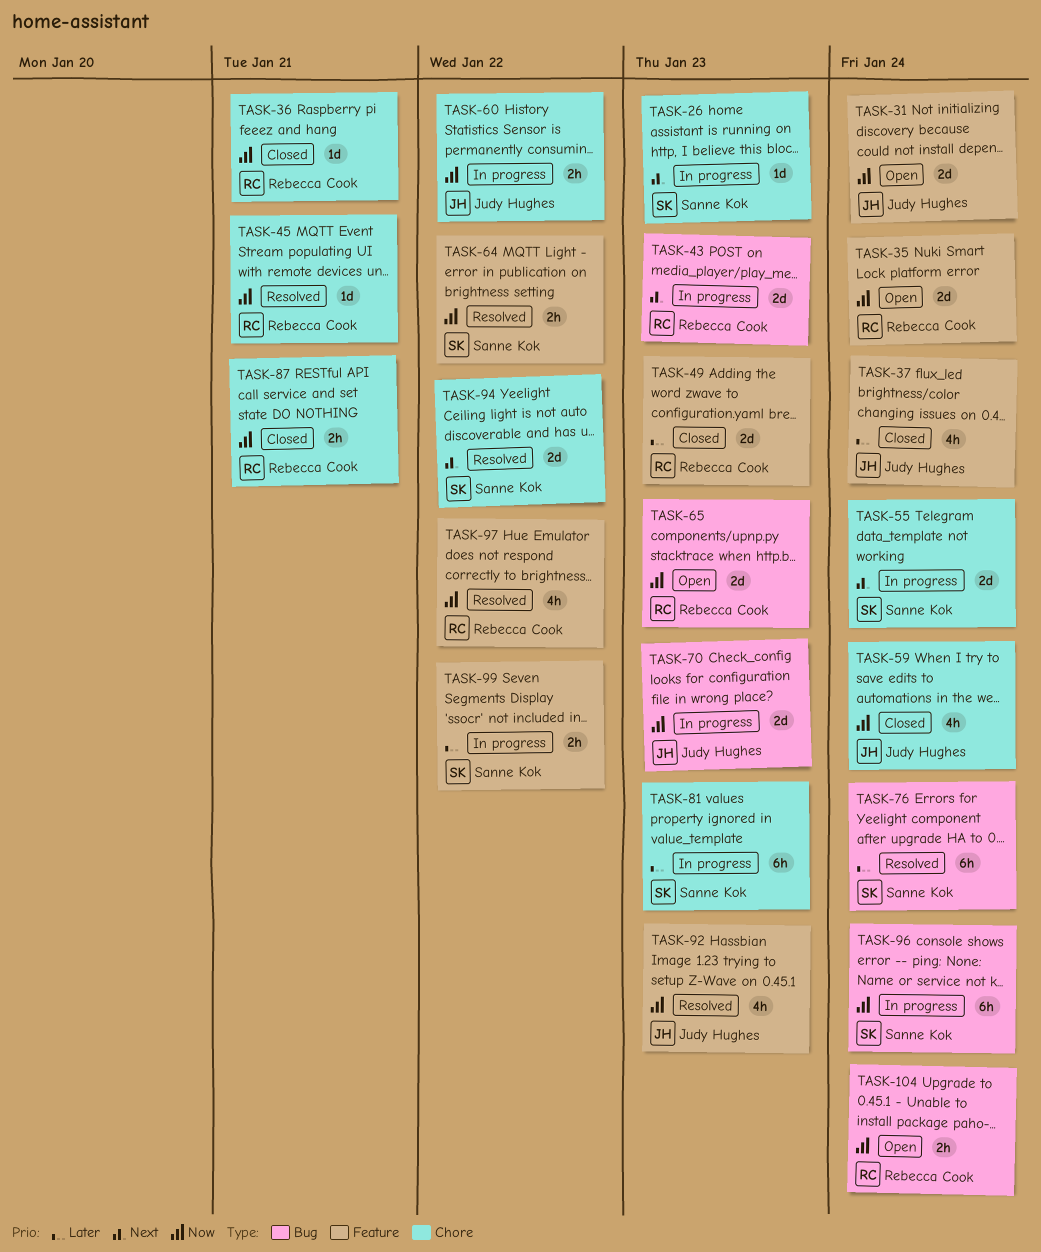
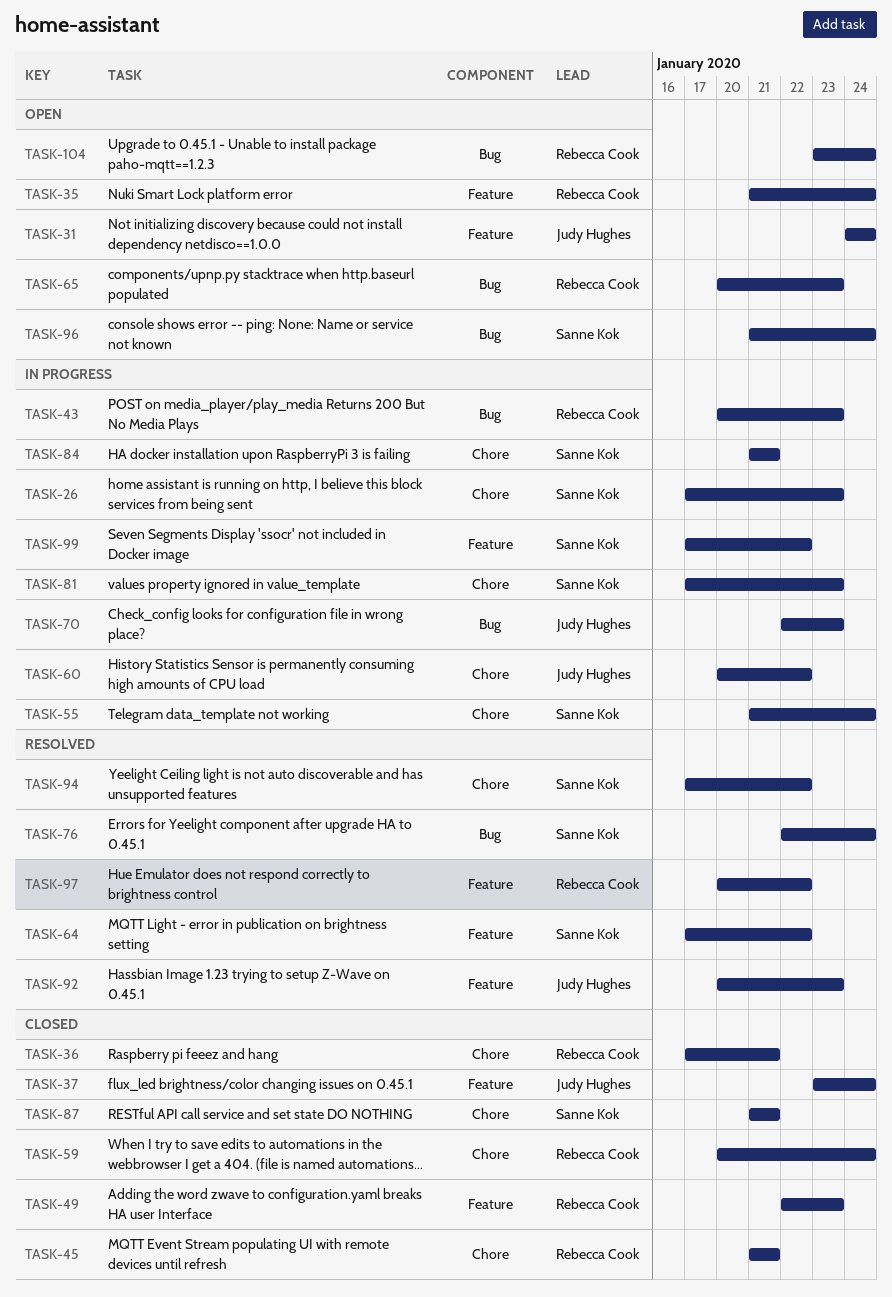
TASK-45, status: Resolved -> Closed
TASK-59, owner: Judy Hughes -> Rebecca Cook
TASK-84: none -> present
TASK-87, owner: Rebecca Cook -> Sanne Kok
TASK-96, status: In progress -> Open

